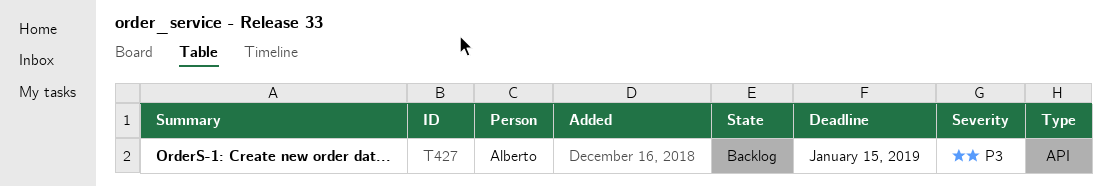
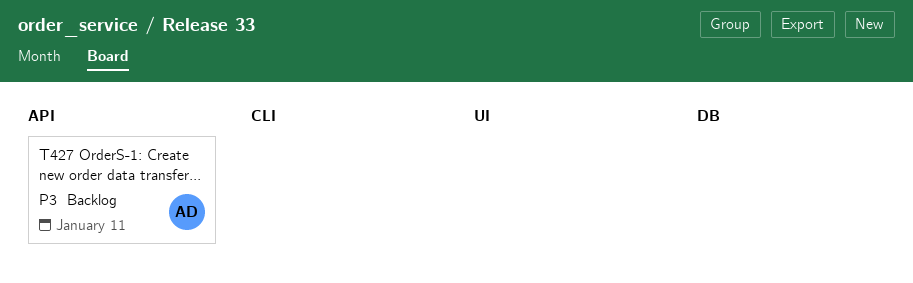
T427, due: Jan 15 -> Jan 11

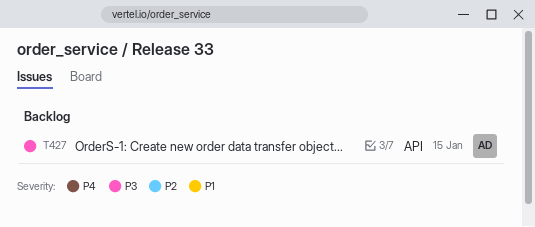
T427, due: Jan 11 -> Jan 15

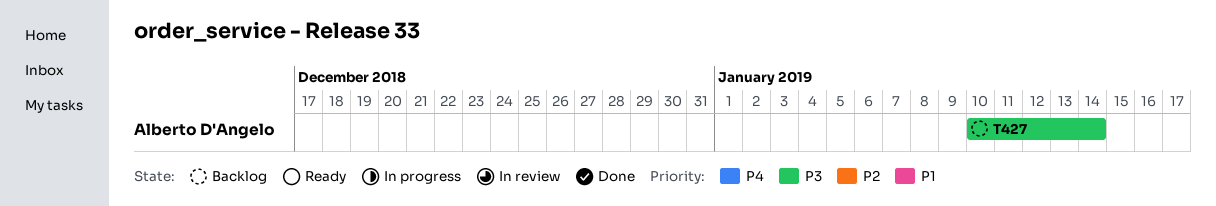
T427, due: Jan 15 -> Jan 14

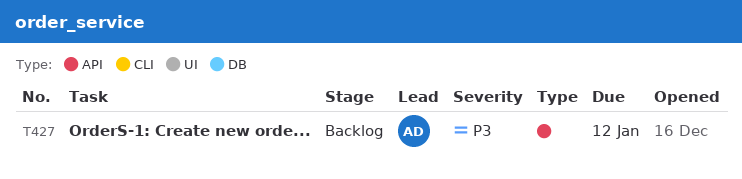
T427, due: Jan 14 -> Jan 12

